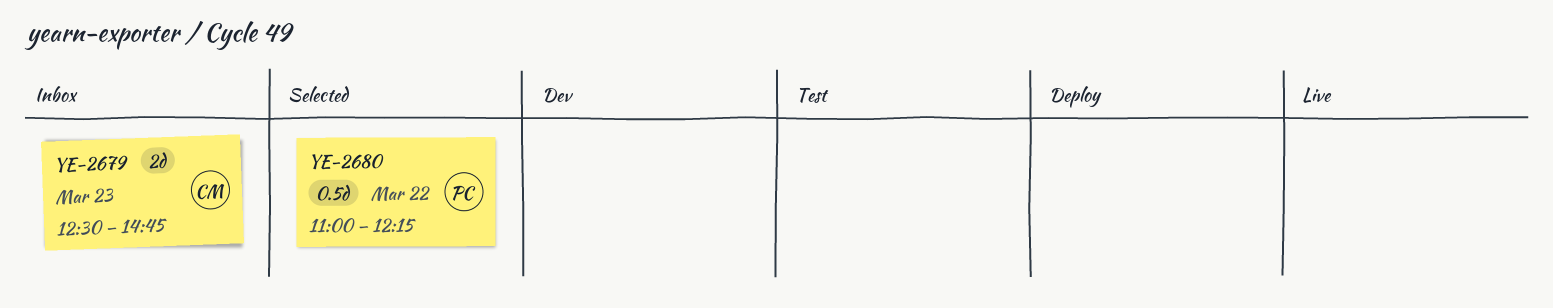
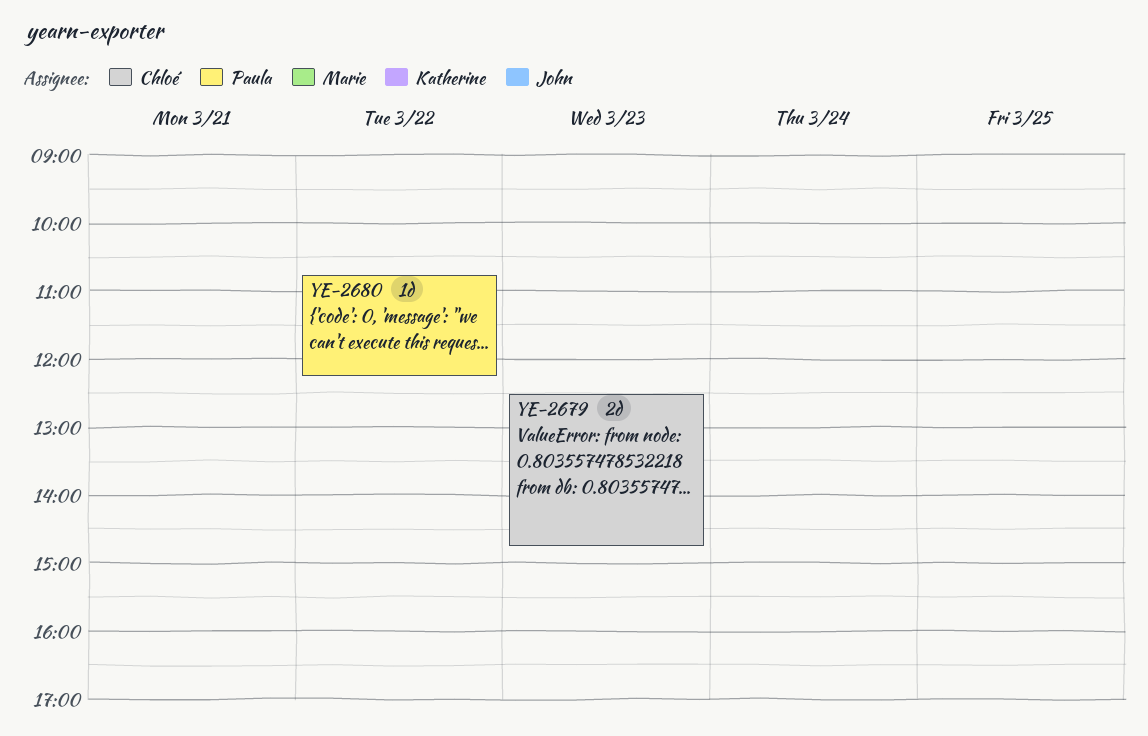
YE-2680, estimate: 0.5d -> 1d
YE-2680, begins: 11:00 -> 10:45

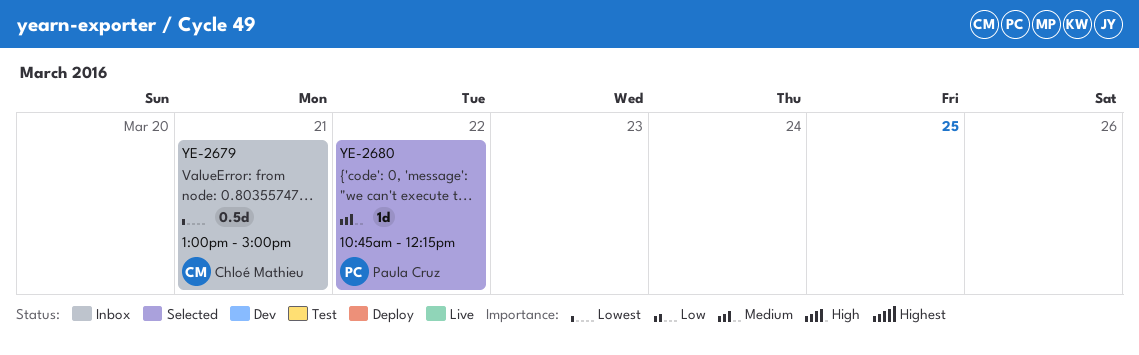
YE-2679, estimate: 2d -> 0.5d
YE-2679, day: Mar 23 -> Mar 21
YE-2679, begins: 12:30 -> 13:00
YE-2679, ends: 14:45 -> 15:00

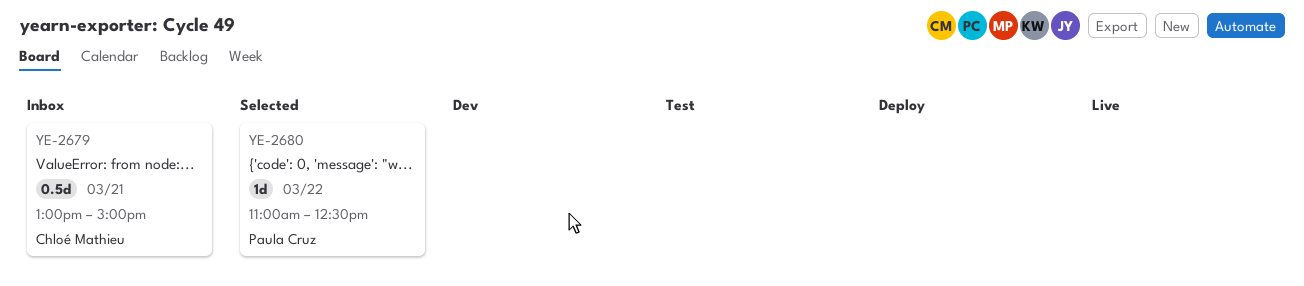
YE-2680, begins: 10:45 -> 11:00
YE-2680, ends: 12:15 -> 12:30

